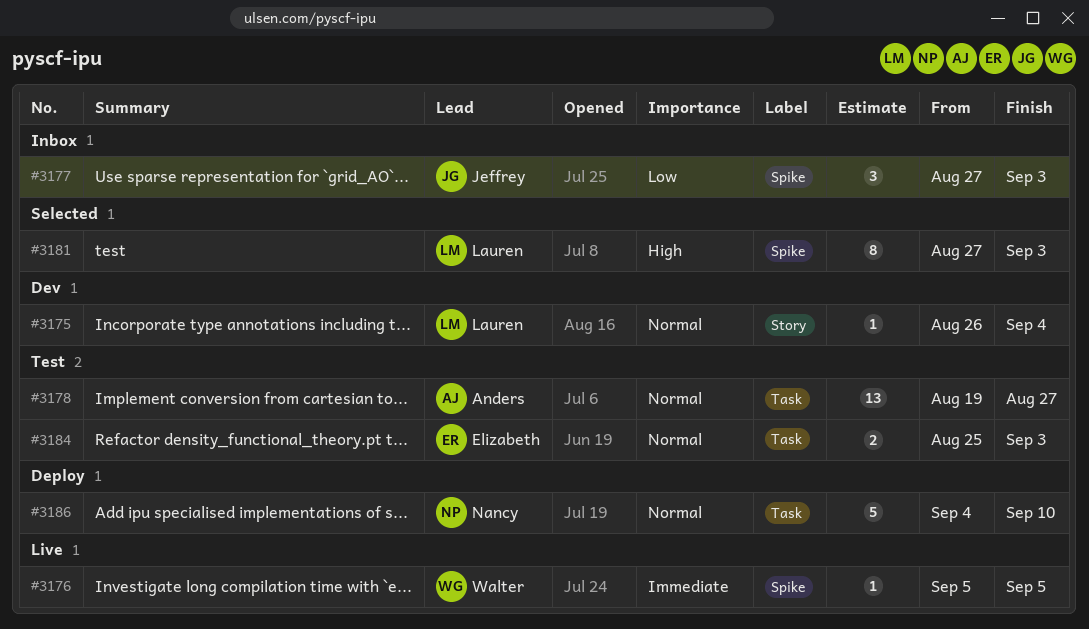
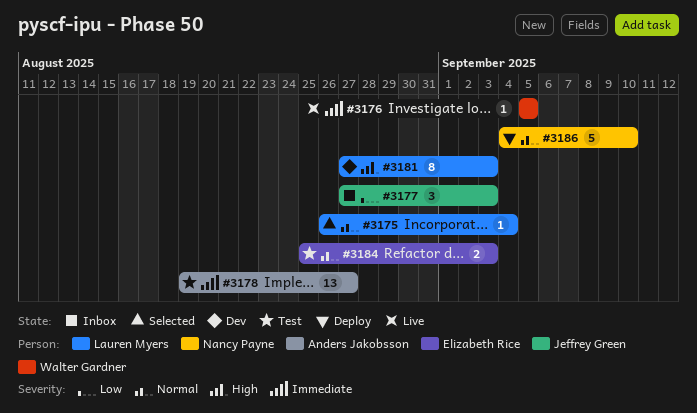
#3175, status: Dev -> Selected
#3178, priority: Normal -> Immediate
#3181, status: Selected -> Dev

